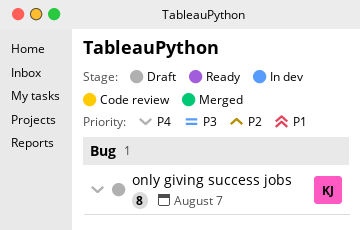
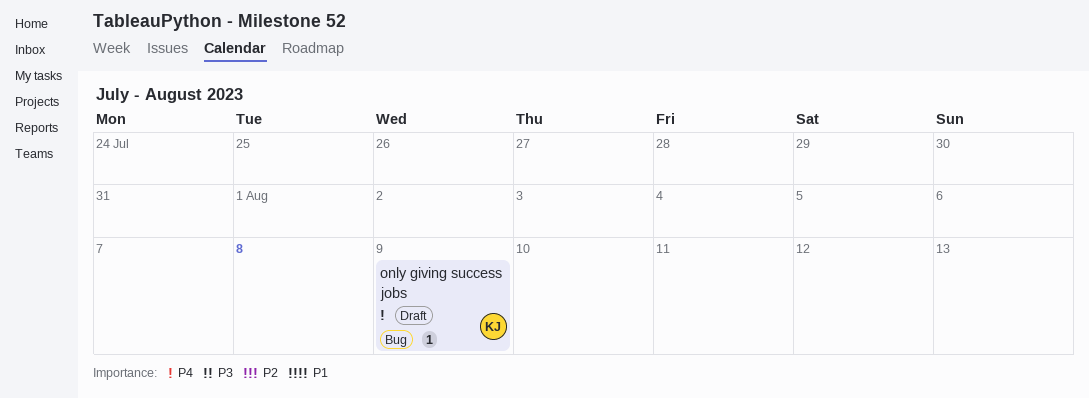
only giving success jobs, estimate: 8 -> 1
only giving success jobs, due: Aug 7 -> Aug 9

